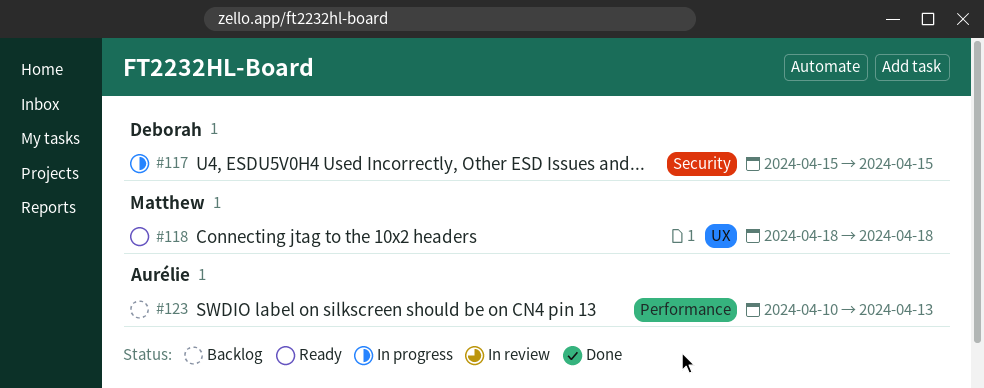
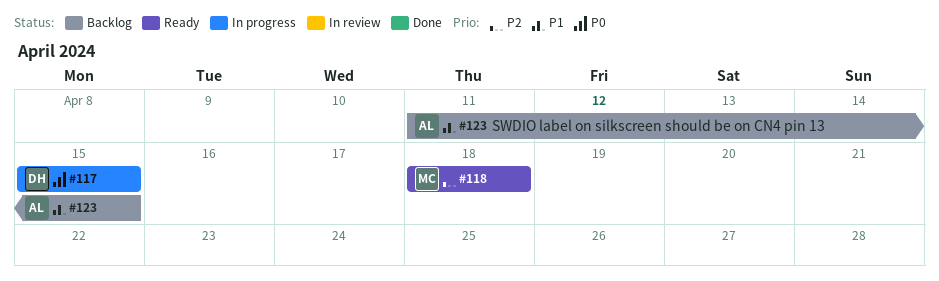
#123, start: Apr 10 -> Apr 11
#123, due: Apr 13 -> Apr 15

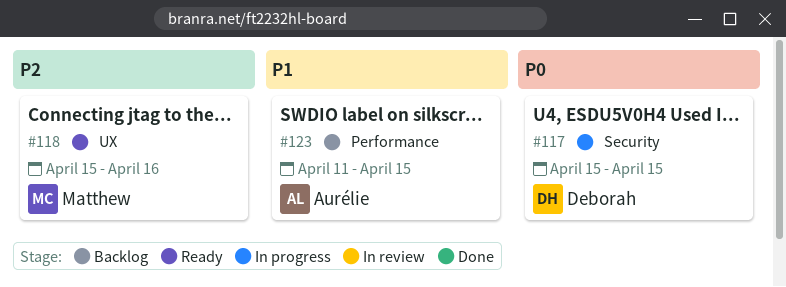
#118, start: Apr 18 -> Apr 15
#118, due: Apr 18 -> Apr 16

